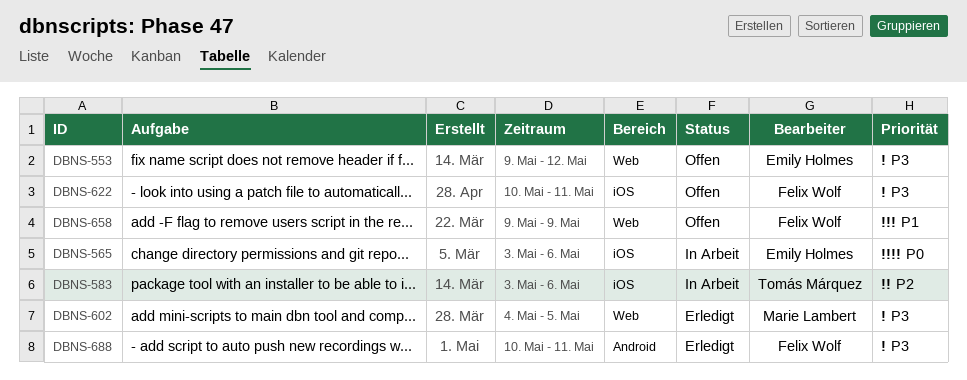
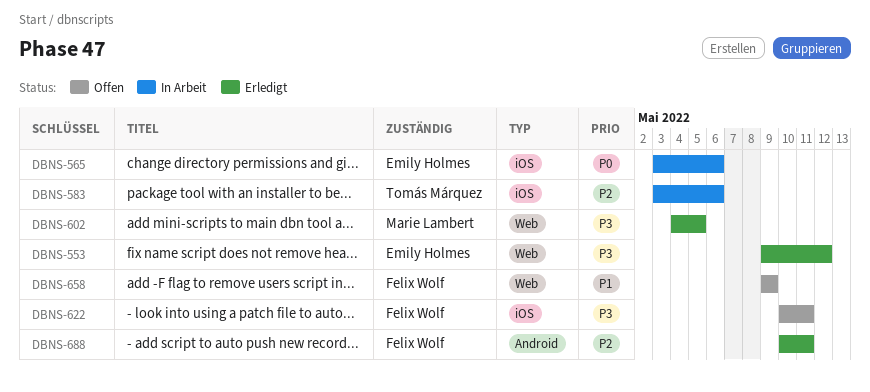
DBNS-553, status: Offen -> Erledigt
DBNS-688, priority: P3 -> P2

